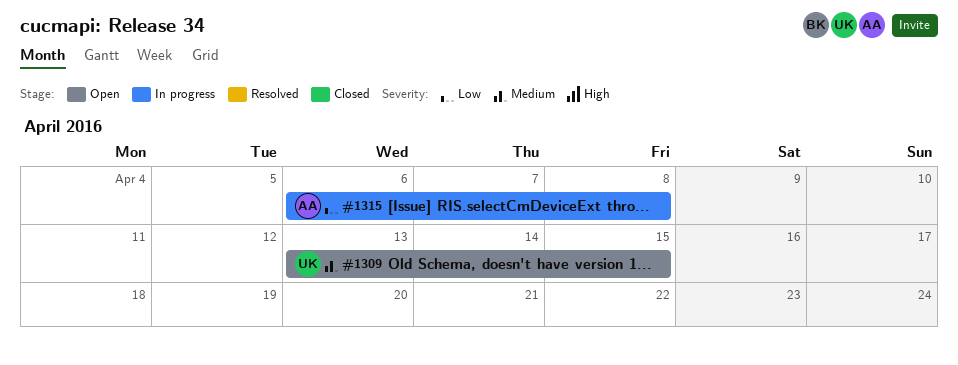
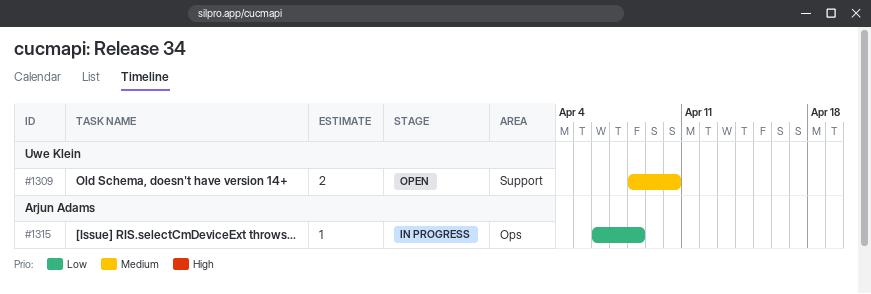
#1309, start: Apr 13 -> Apr 8
#1309, due: Apr 15 -> Apr 10

